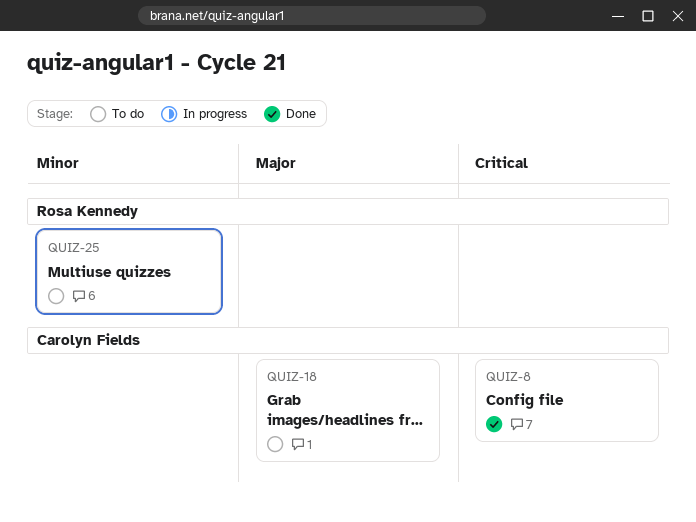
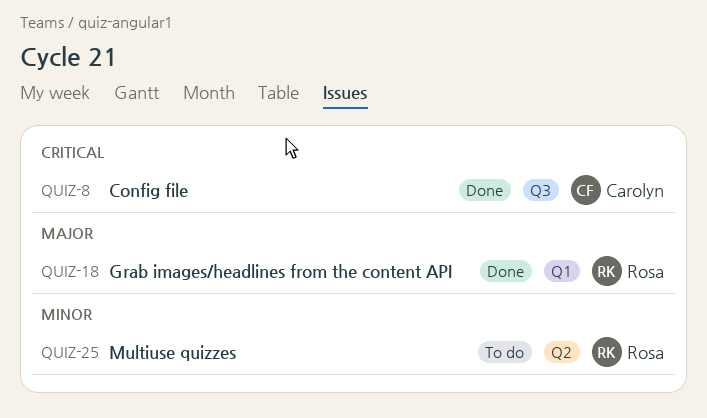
QUIZ-18, status: To do -> Done
QUIZ-18, owner: Carolyn Fields -> Rosa Kennedy

